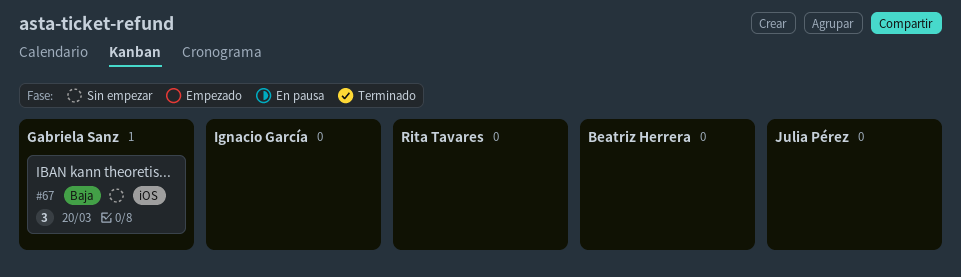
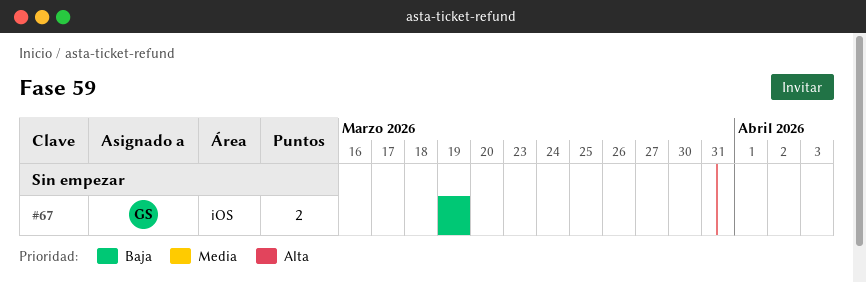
#67, estimate: 3 -> 2
#67, due: Mar 20 -> Mar 19

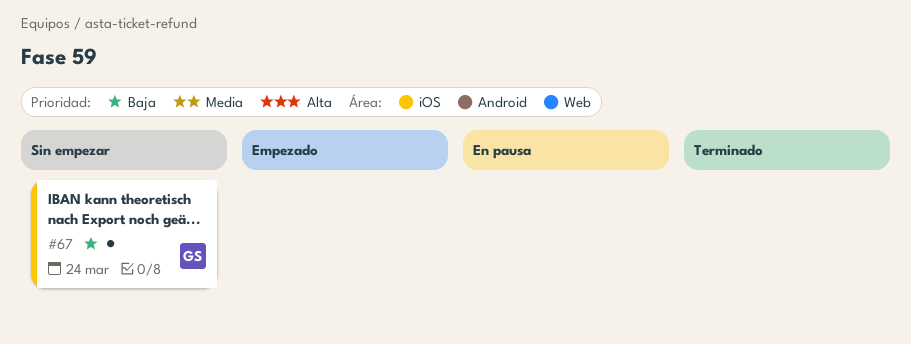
#67, estimate: 2 -> 1
#67, due: Mar 19 -> Mar 24

